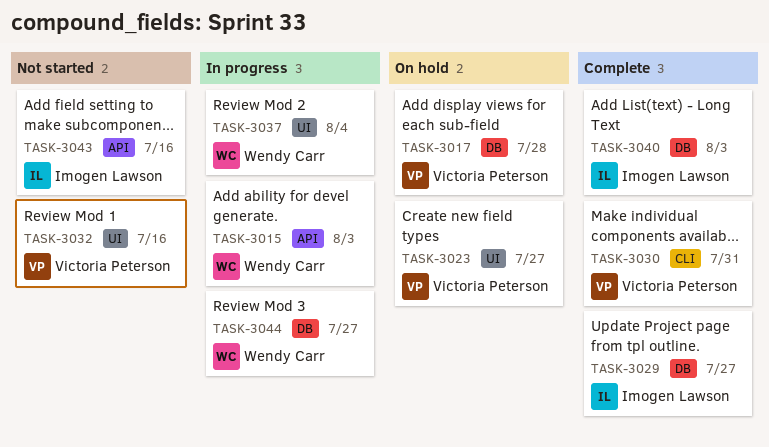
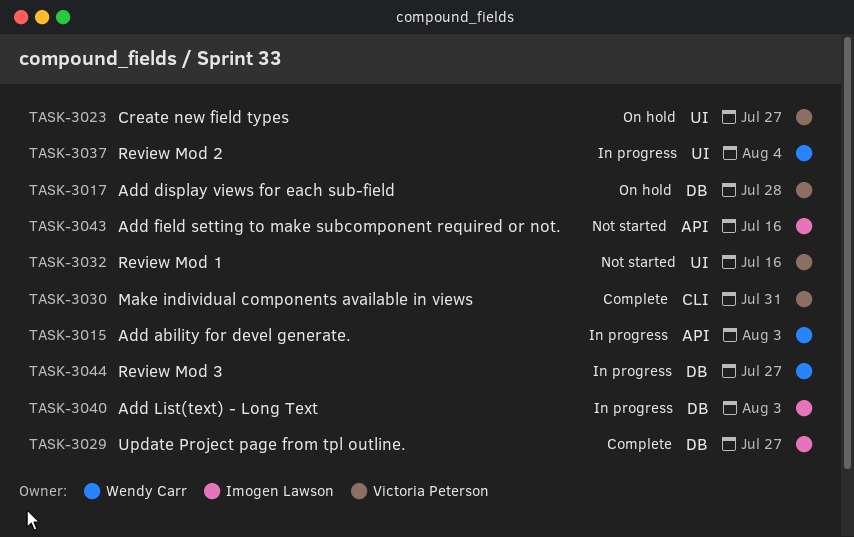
TASK-3040, status: Complete -> In progress

